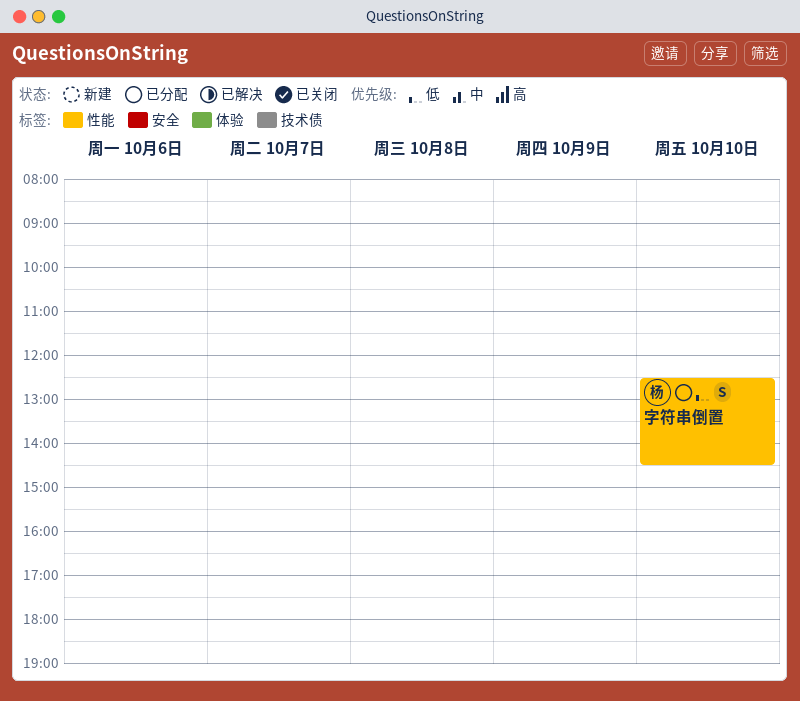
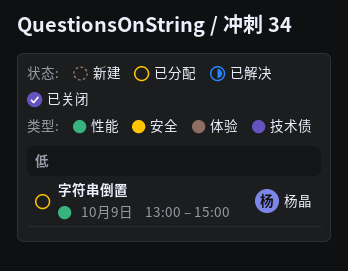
字符串倒置, day: Oct 10 -> Oct 9
字符串倒置, begins: 12:30 -> 13:00
字符串倒置, ends: 14:30 -> 15:00

